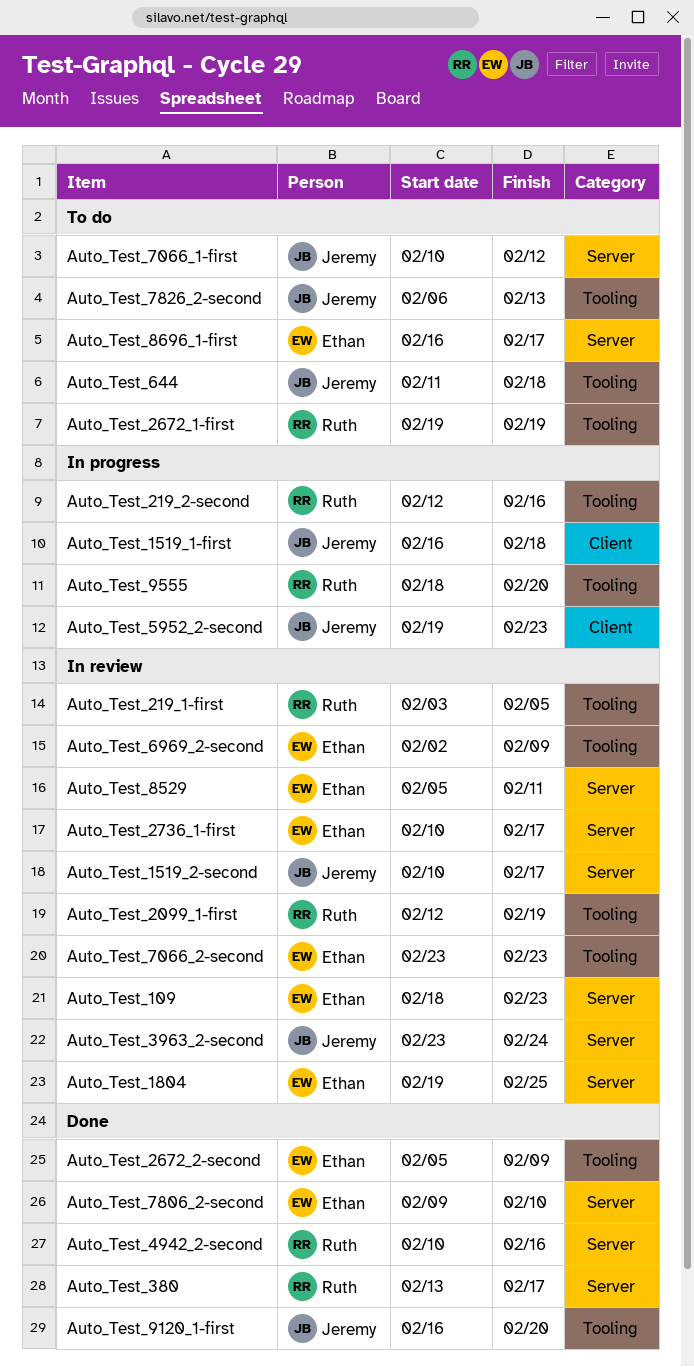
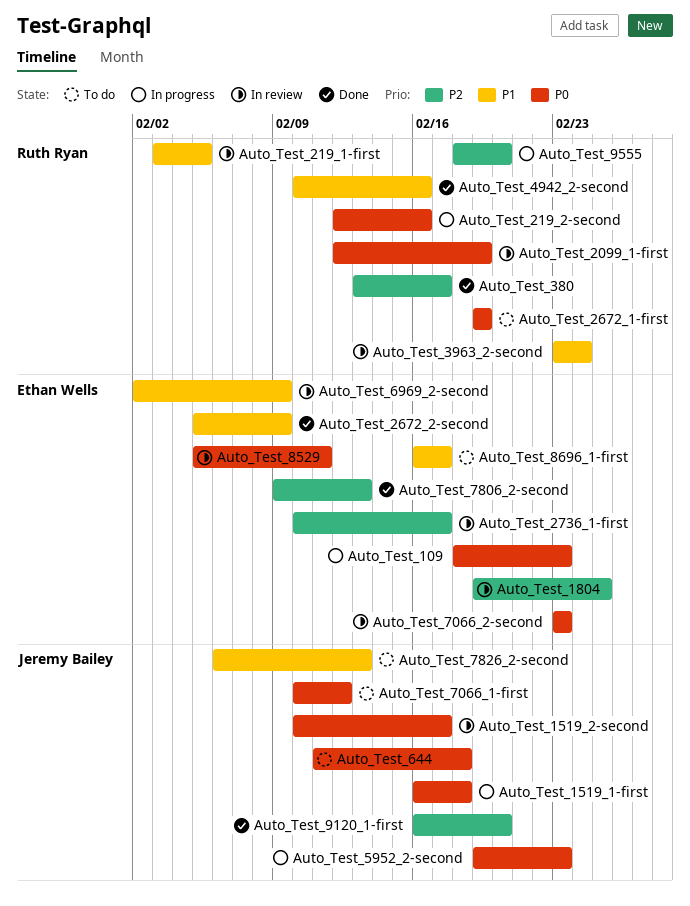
Auto_Test_109, status: In review -> In progress
Auto_Test_3963_2-second, owner: Jeremy Bailey -> Ruth Ryan
Auto_Test_7806_2-second, due: Feb 10 -> Feb 13

